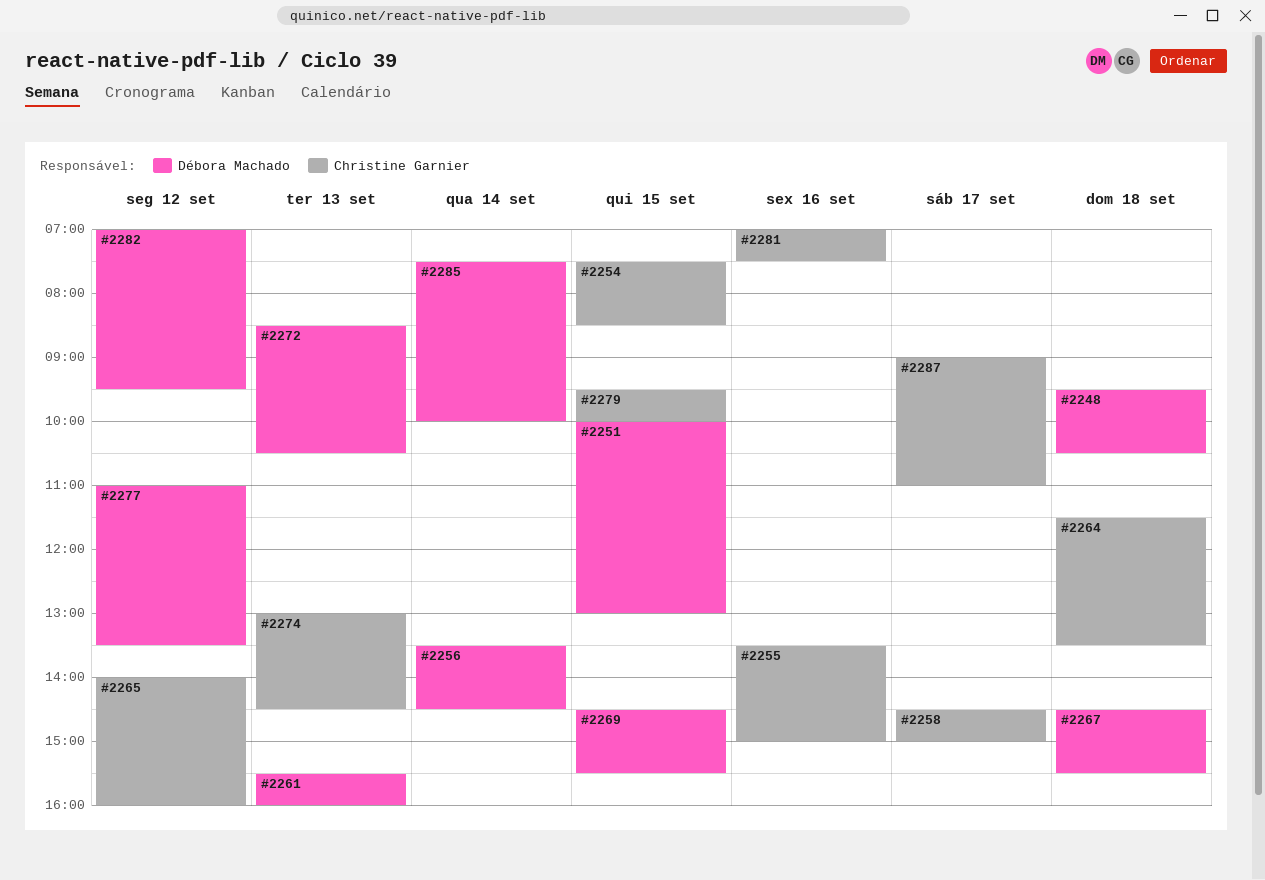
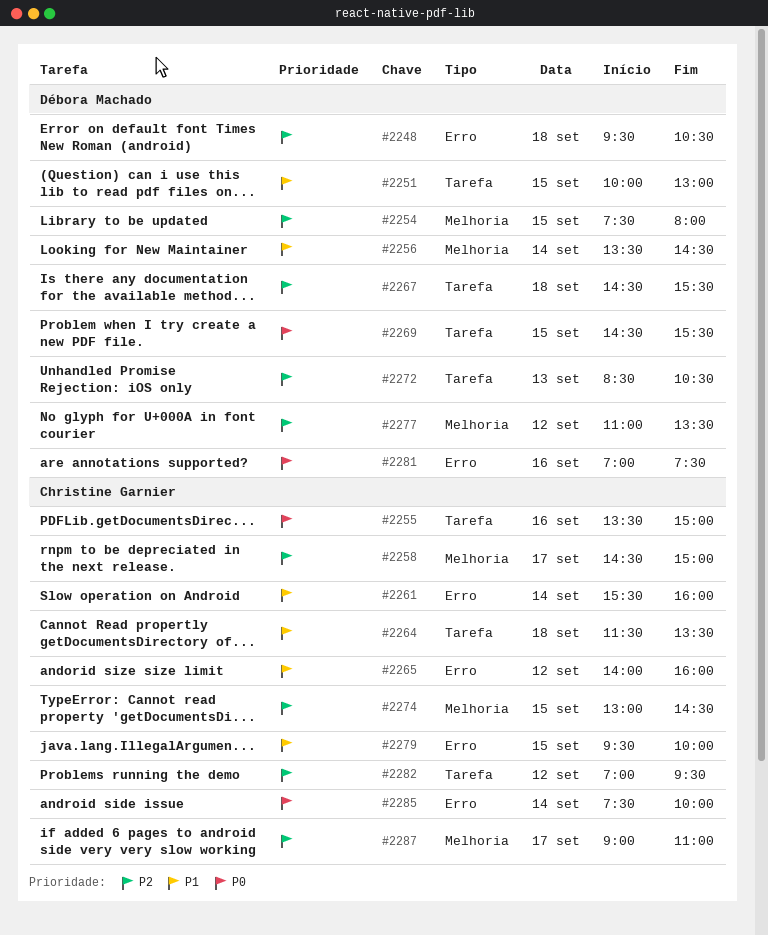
#2254, owner: Christine Garnier -> Débora Machado
#2254, ends: 08:30 -> 08:00
#2261, owner: Débora Machado -> Christine Garnier
#2261, day: Sep 13 -> Sep 14
#2274, day: Sep 13 -> Sep 15
#2281, owner: Christine Garnier -> Débora Machado
#2282, owner: Débora Machado -> Christine Garnier
#2285, owner: Débora Machado -> Christine Garnier

